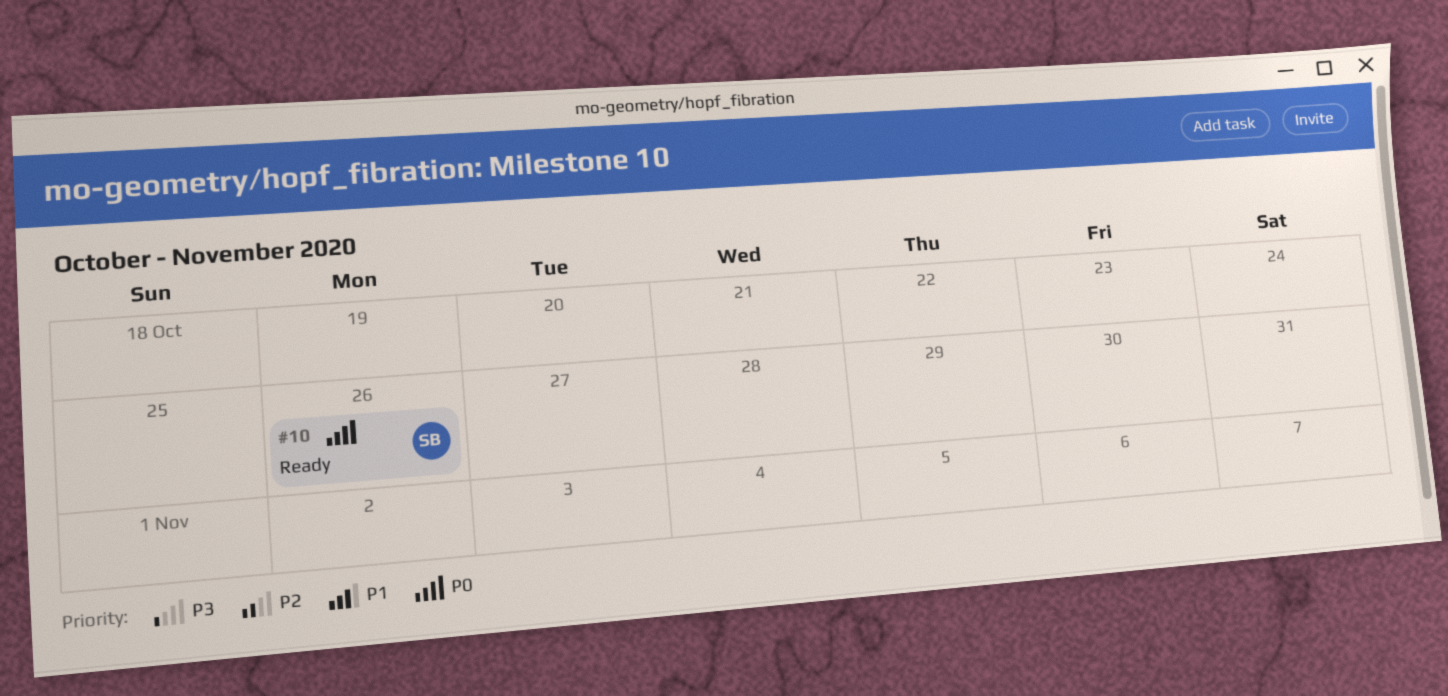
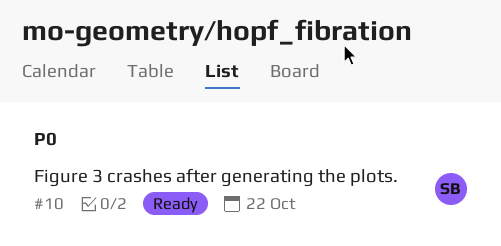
#10, due: Oct 26 -> Oct 22

